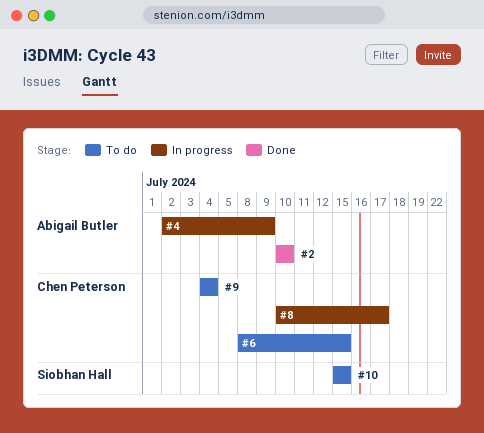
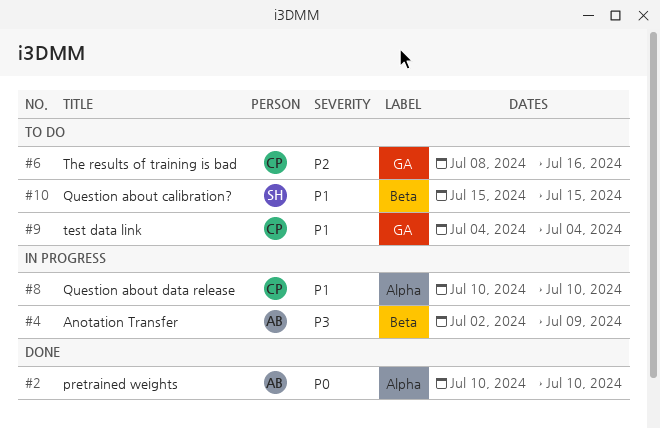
#6, due: Jul 15 -> Jul 16
#8, due: Jul 17 -> Jul 10

